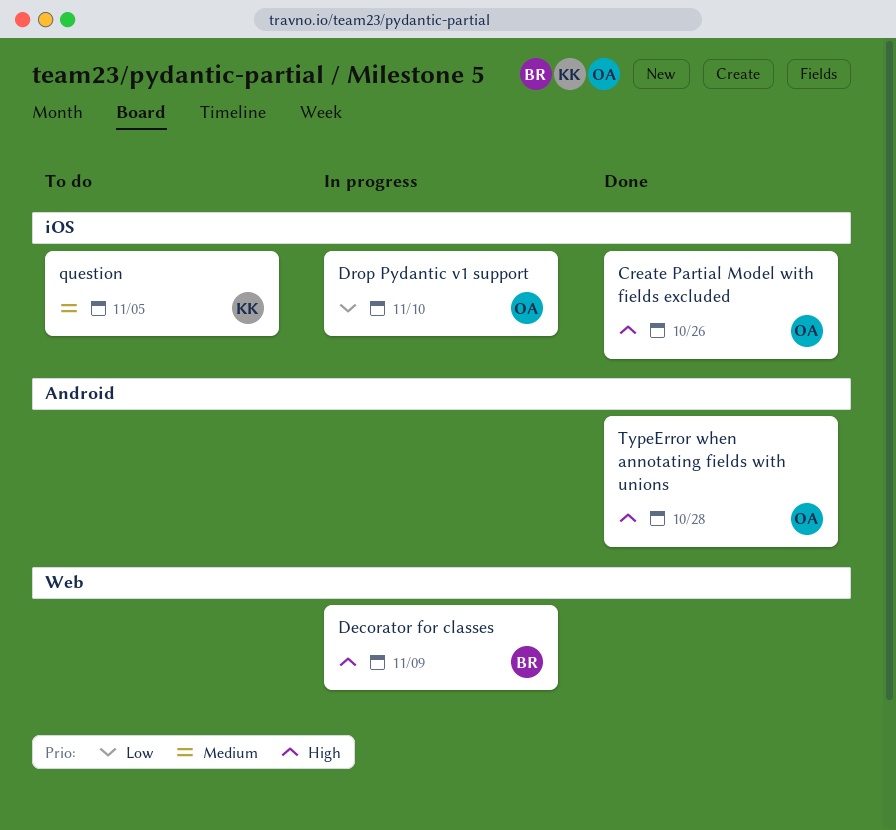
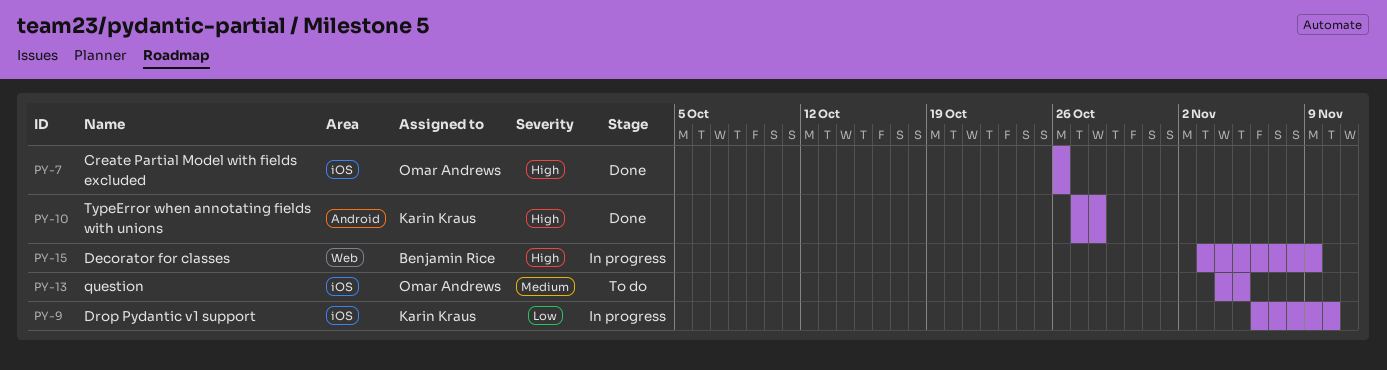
Drop Pydantic v1 support, owner: Omar Andrews -> Karin Kraus
question, owner: Karin Kraus -> Omar Andrews
TypeError when annotating fields with unions, owner: Omar Andrews -> Karin Kraus

